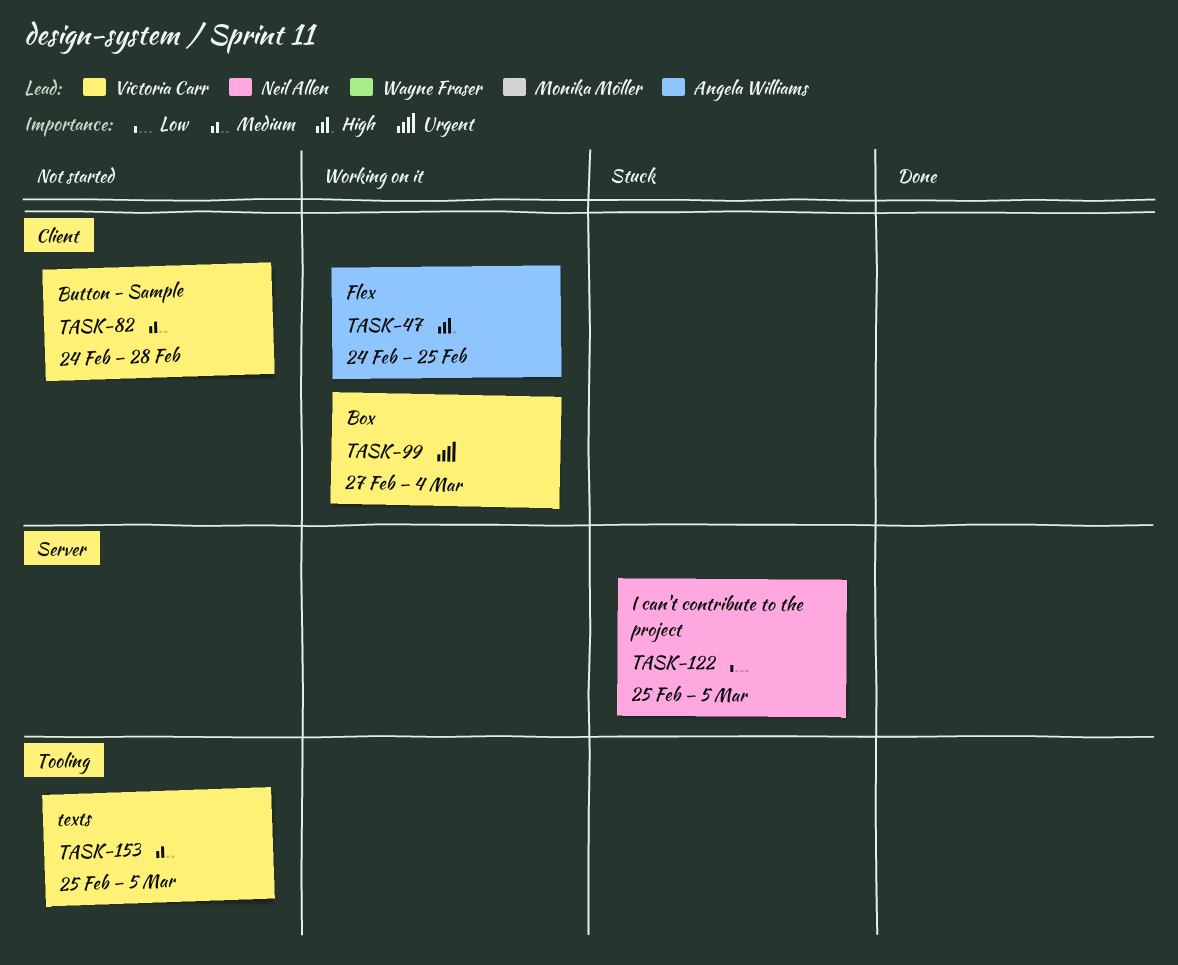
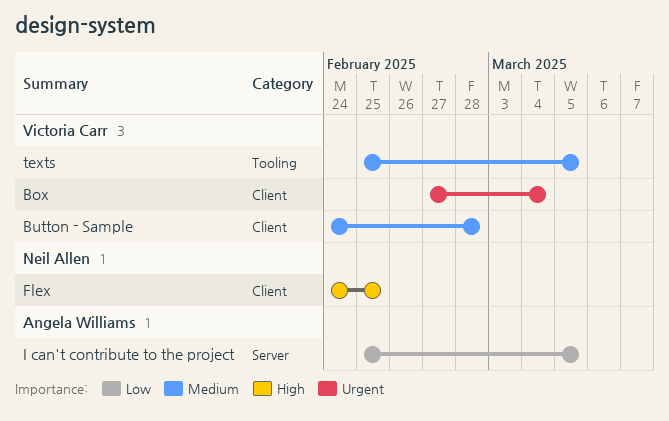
Flex, owner: Angela Williams -> Neil Allen
I can't contribute to the project, owner: Neil Allen -> Angela Williams

